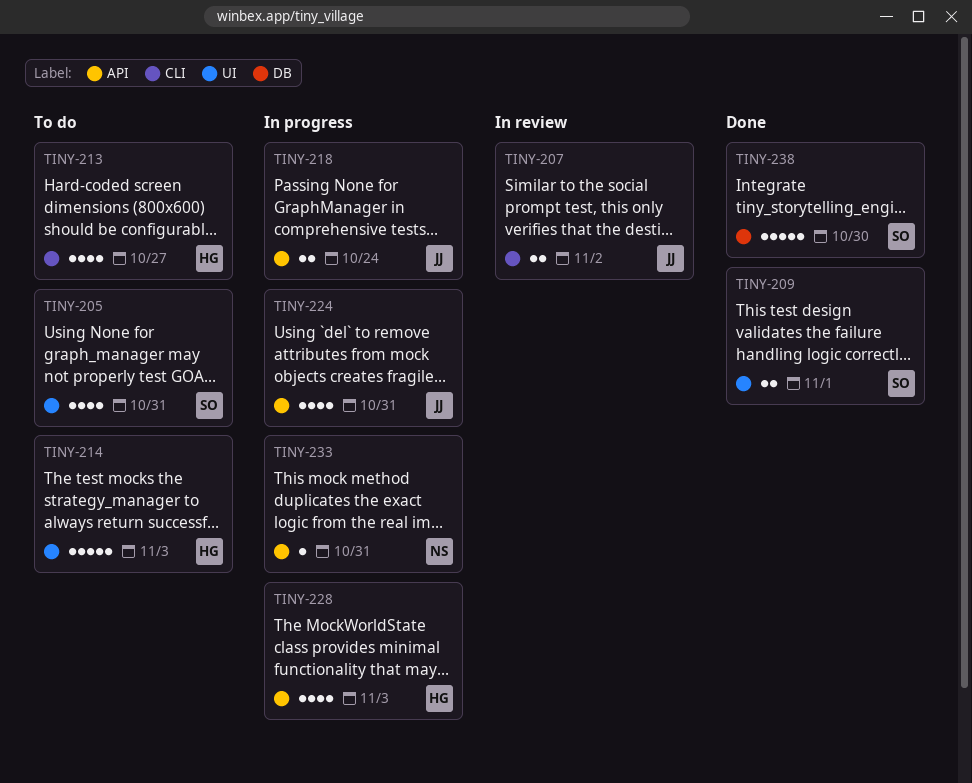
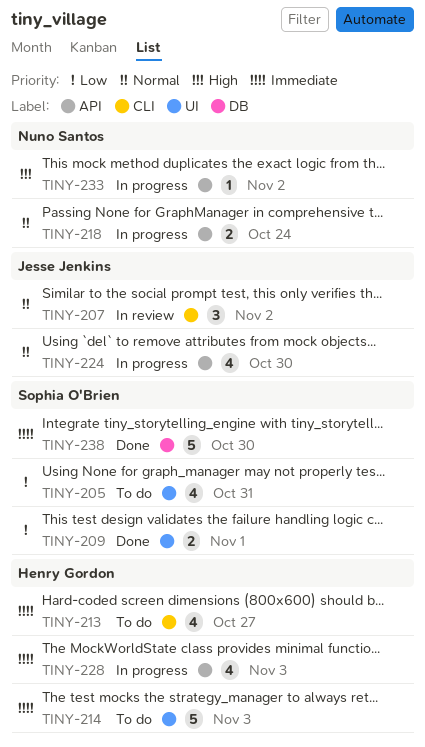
TINY-207, estimate: 2 -> 3
TINY-218, owner: Jesse Jenkins -> Nuno Santos
TINY-224, due: Oct 31 -> Oct 30
TINY-233, due: Oct 31 -> Nov 2

